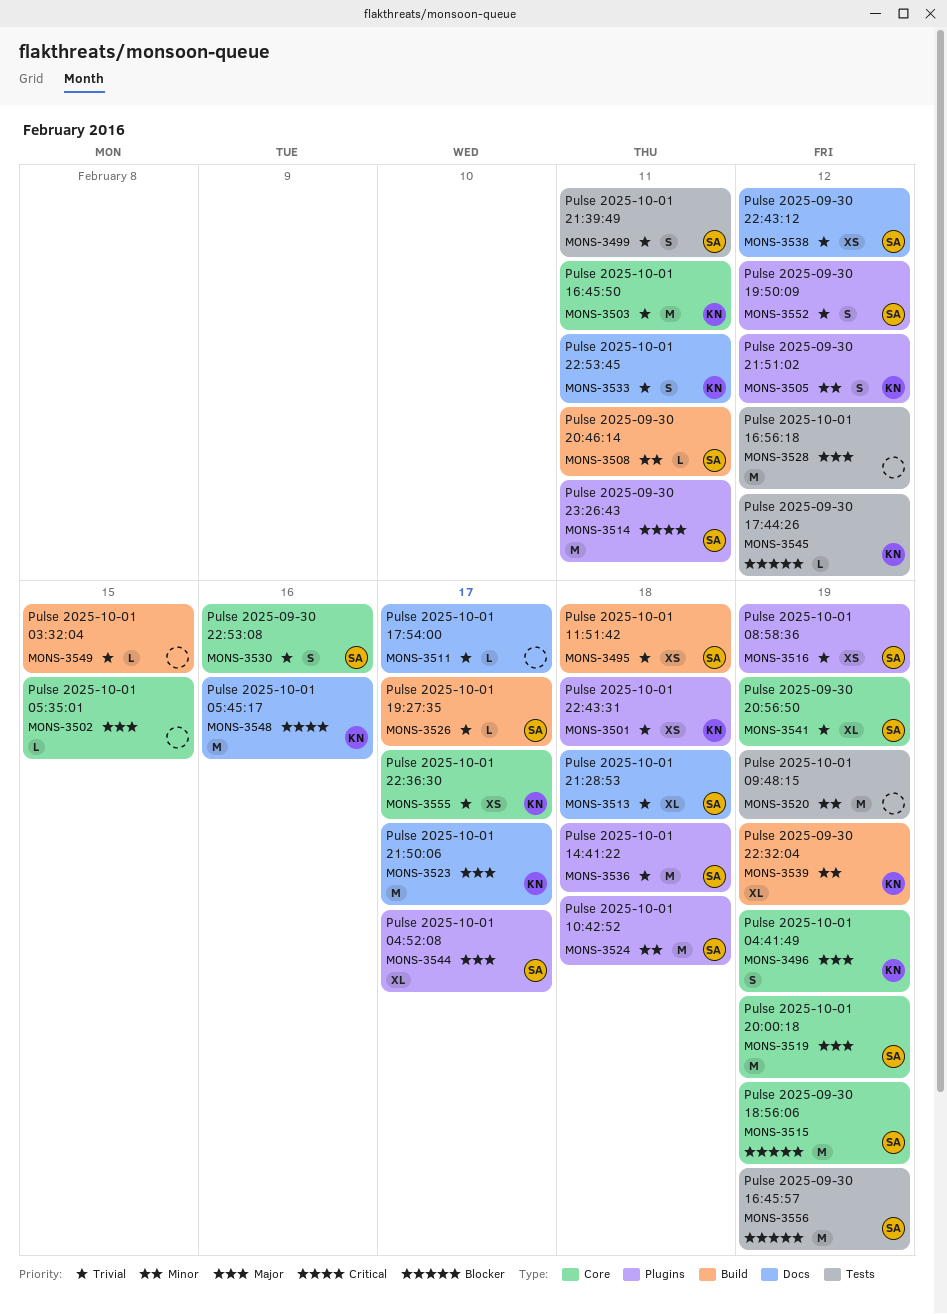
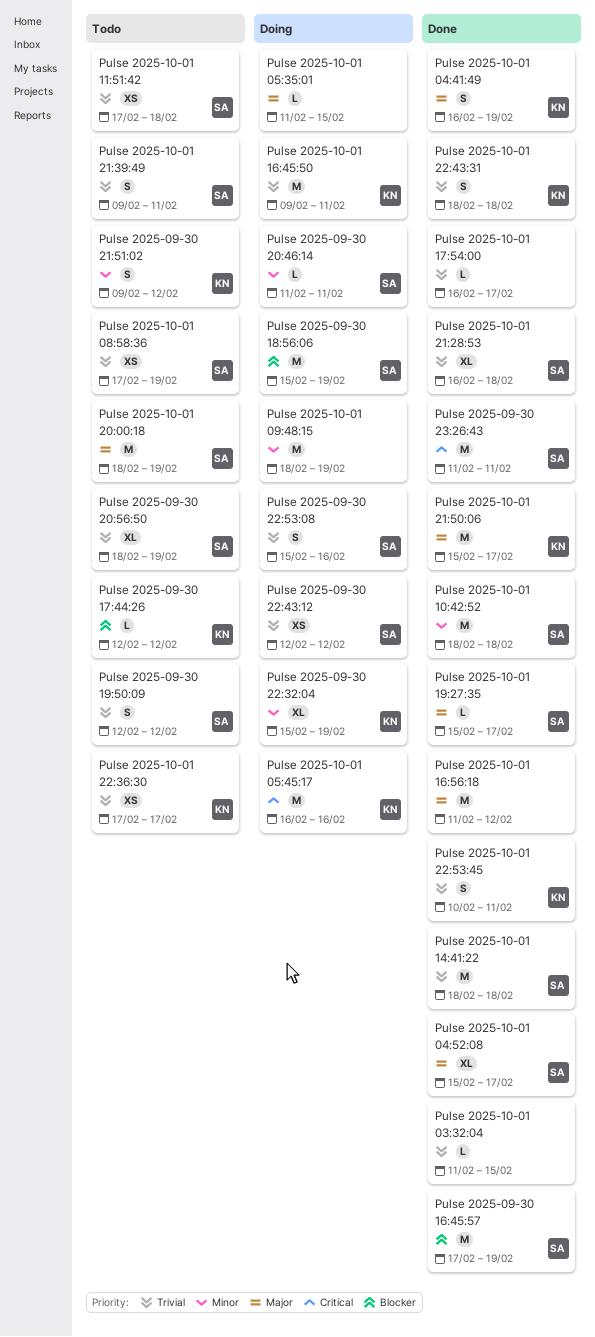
Pulse 2025-10-01 19:27:35, priority: Trivial -> Major
Pulse 2025-10-01 22:43:31, estimate: XS -> S

